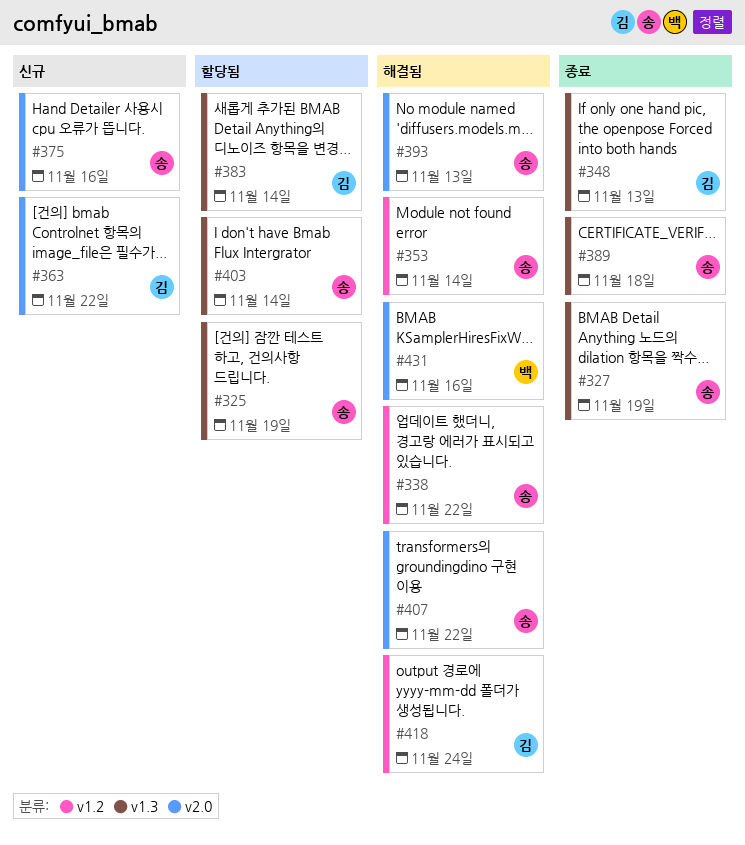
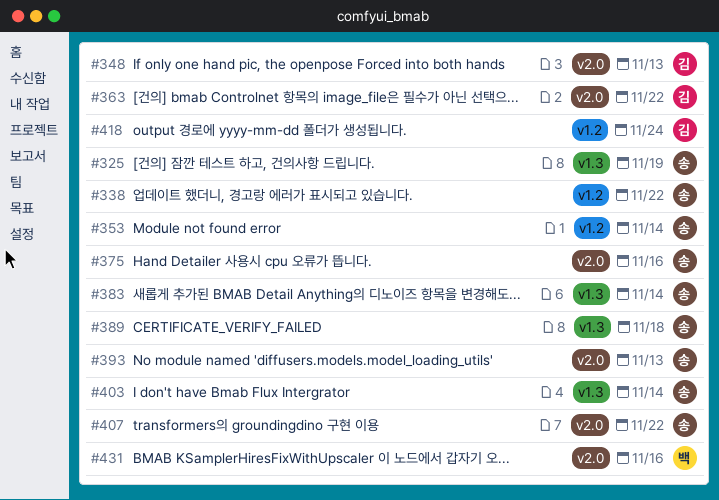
#327: present -> none
#348, label: v1.3 -> v2.0
#383, owner: 김 -> 송

